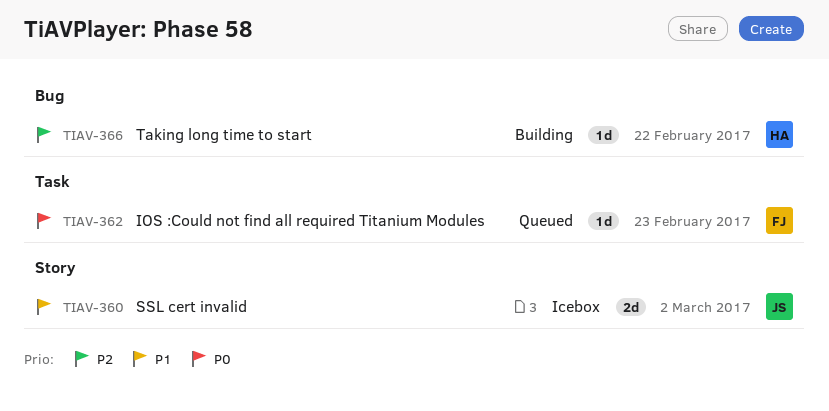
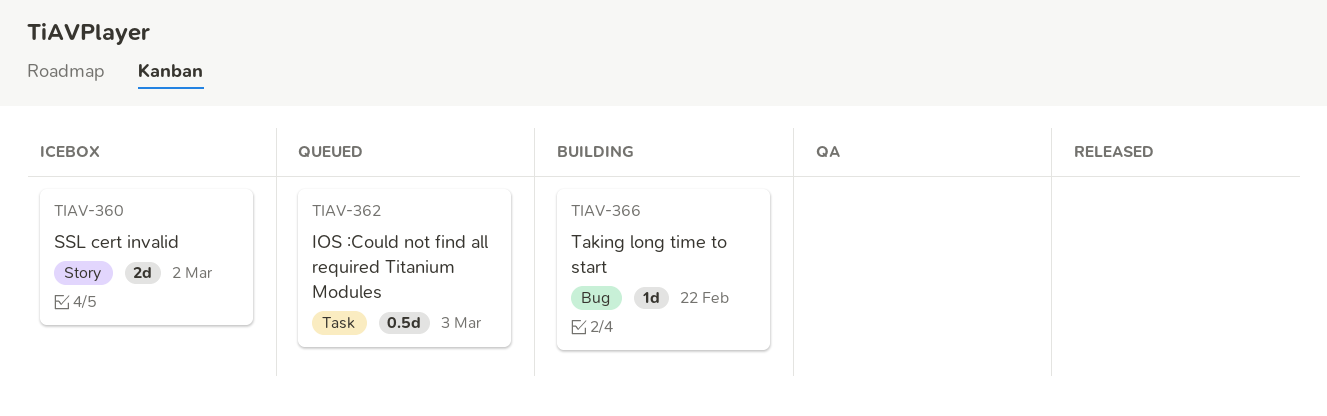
TIAV-362, estimate: 1d -> 0.5d
TIAV-362, due: Feb 23 -> Mar 3

